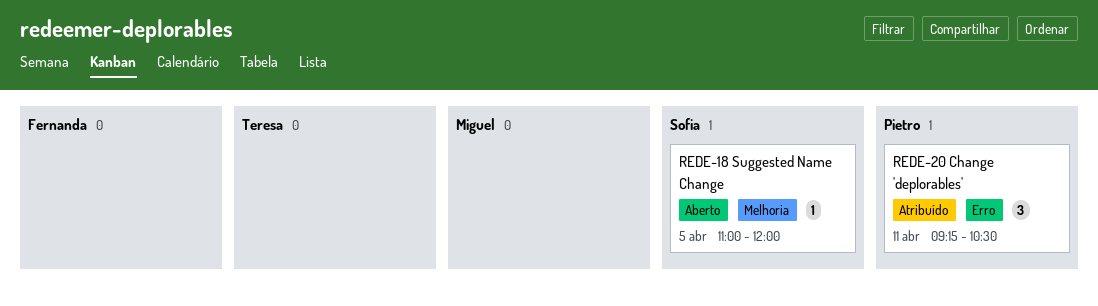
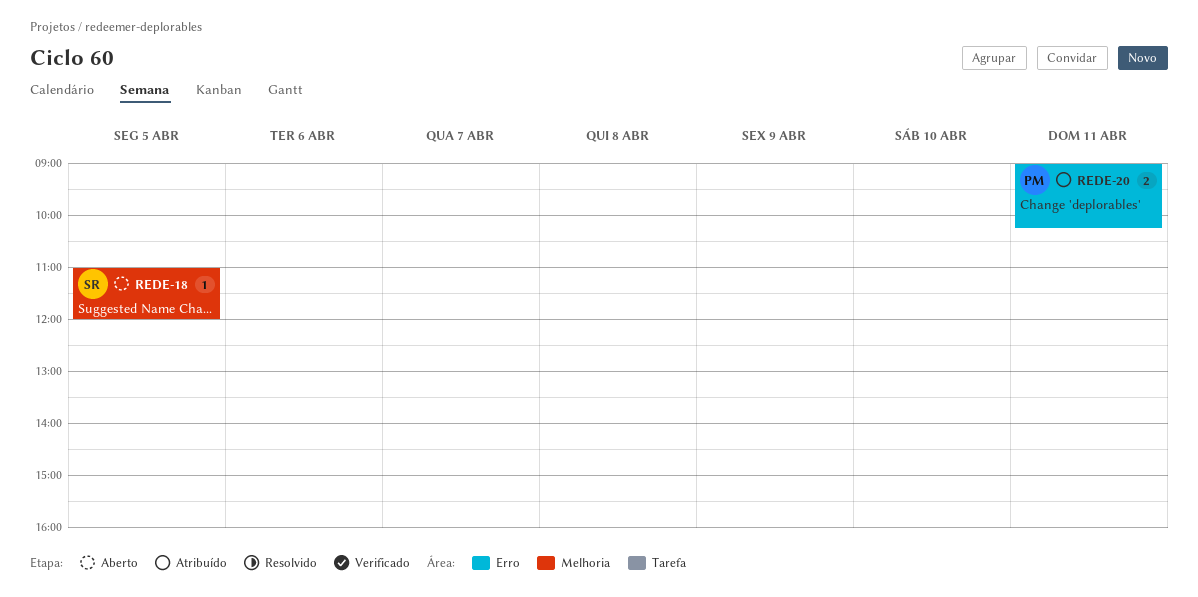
REDE-20, estimate: 3 -> 2
REDE-20, begins: 09:15 -> 09:00
REDE-20, ends: 10:30 -> 10:15

